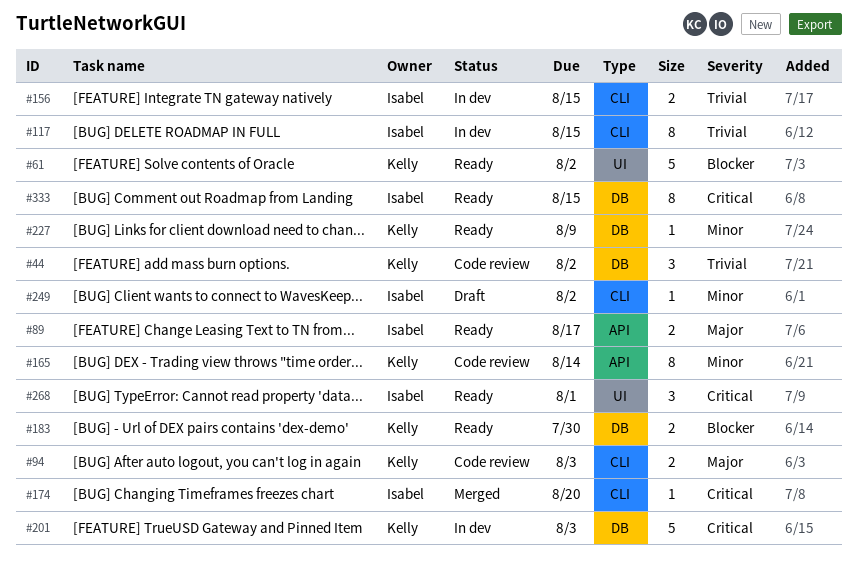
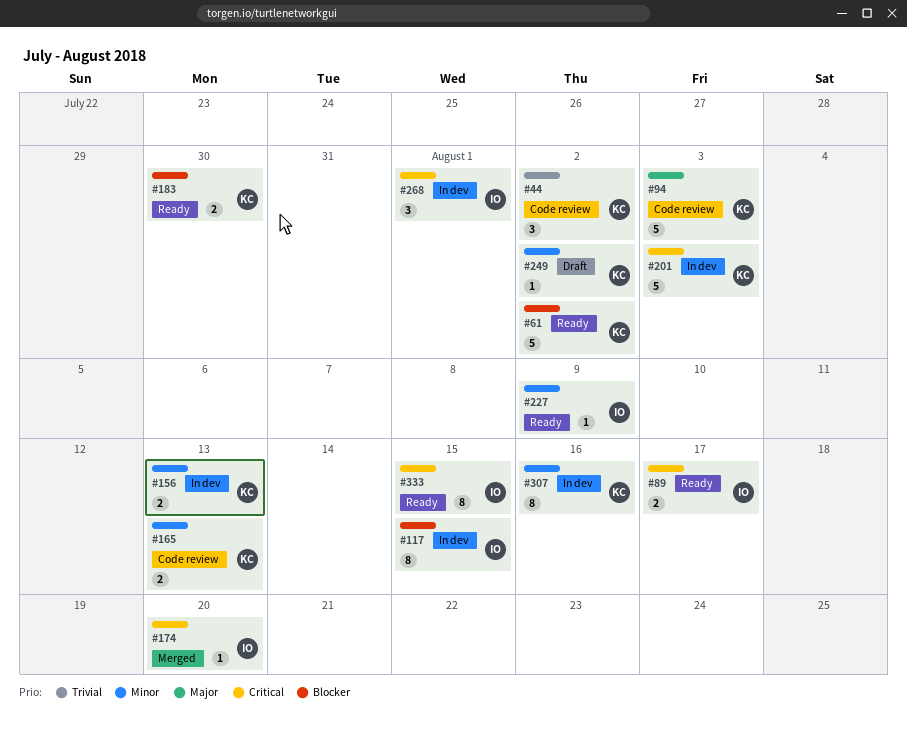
#89, priority: Major -> Critical
#94, estimate: 2 -> 5
#117, priority: Trivial -> Blocker
#156, owner: Isabel -> Kelly
#156, priority: Trivial -> Minor
#156, due: Aug 15 -> Aug 13
#165, estimate: 8 -> 2
#165, due: Aug 14 -> Aug 13
#227, owner: Kelly -> Isabel
#249, owner: Isabel -> Kelly
#268, status: Ready -> In dev
#307: none -> present

